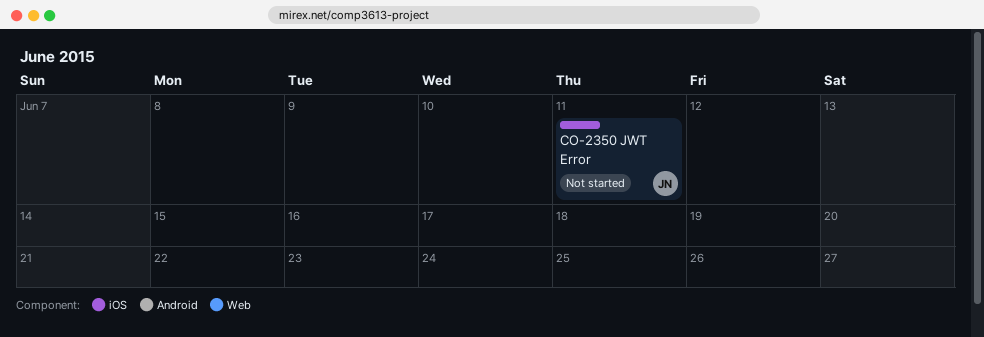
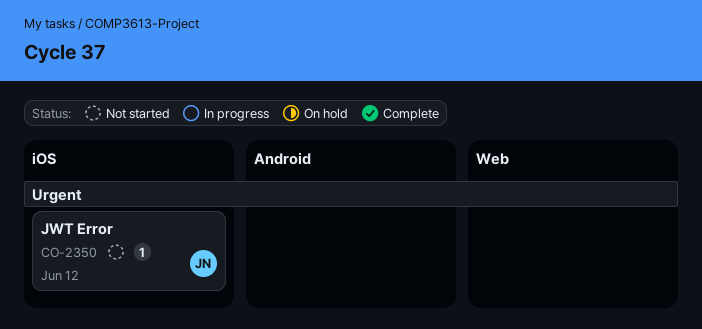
CO-2350, due: Jun 11 -> Jun 12

